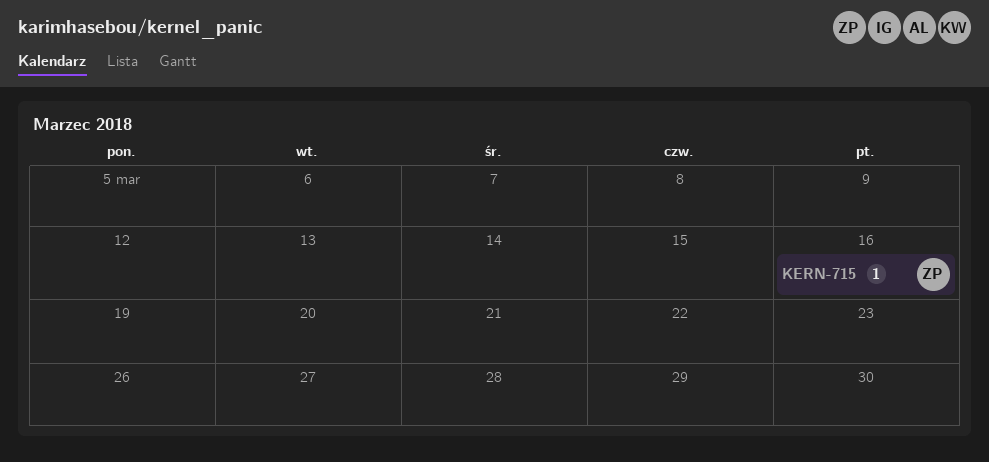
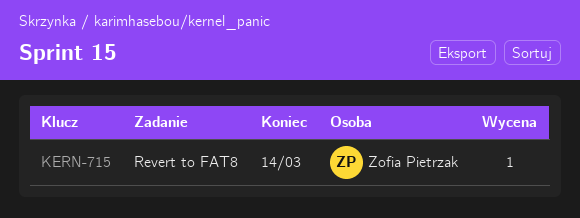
KERN-715, due: Mar 16 -> Mar 14

